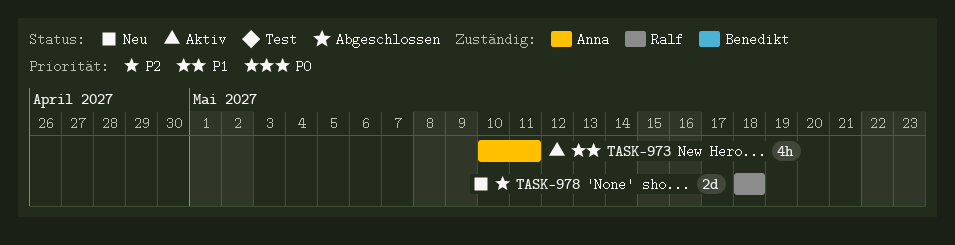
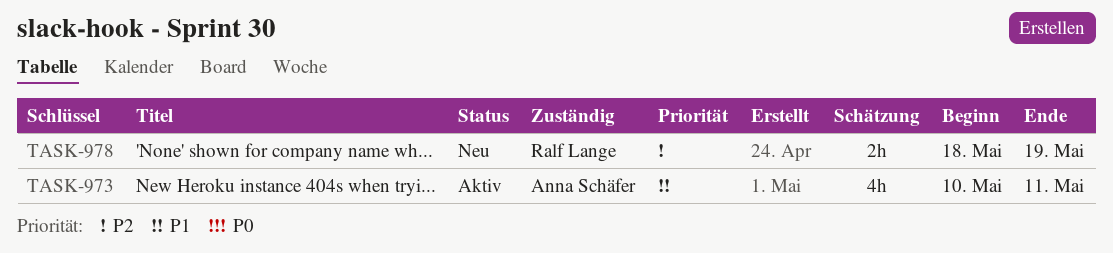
TASK-978, estimate: 2d -> 2h
TASK-978, due: May 18 -> May 19

